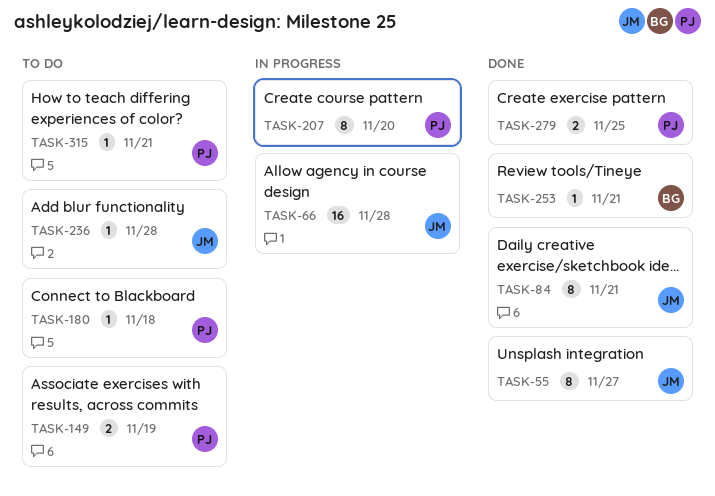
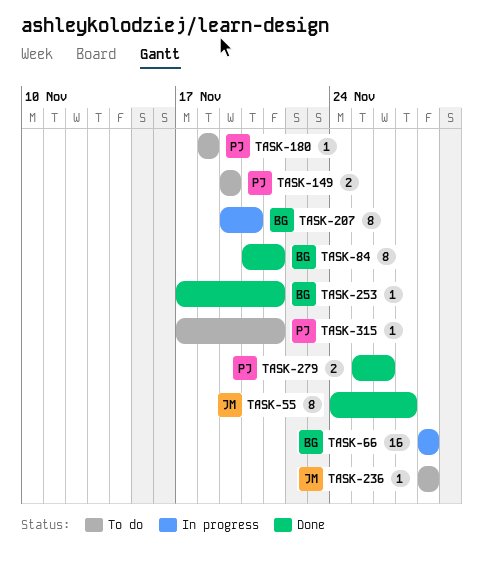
TASK-66, owner: JM -> BG
TASK-84, owner: JM -> BG
TASK-207, owner: PJ -> BG
TASK-279, due: Nov 25 -> Nov 26

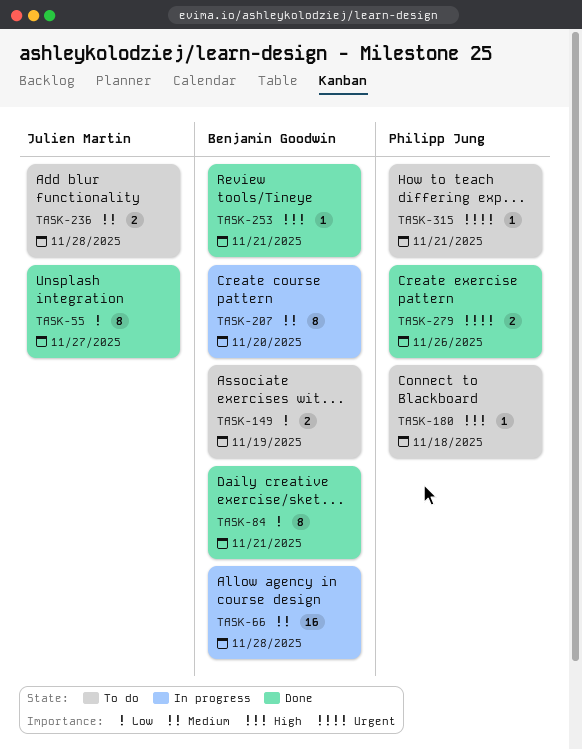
TASK-149, owner: Philipp Jung -> Benjamin Goodwin
TASK-236, estimate: 1 -> 2

